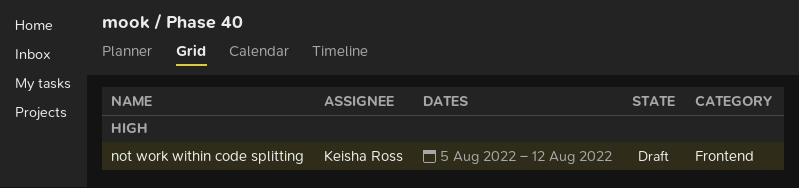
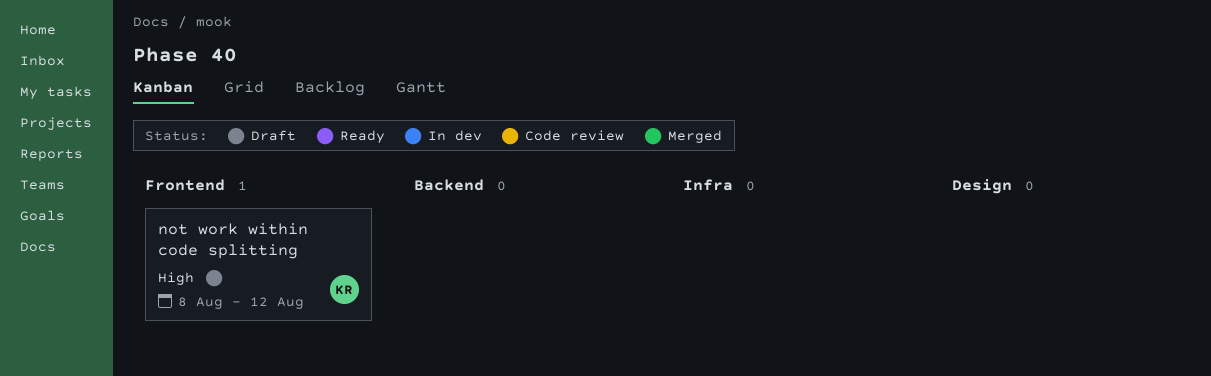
not work within code splitting, start: Aug 5 -> Aug 8

